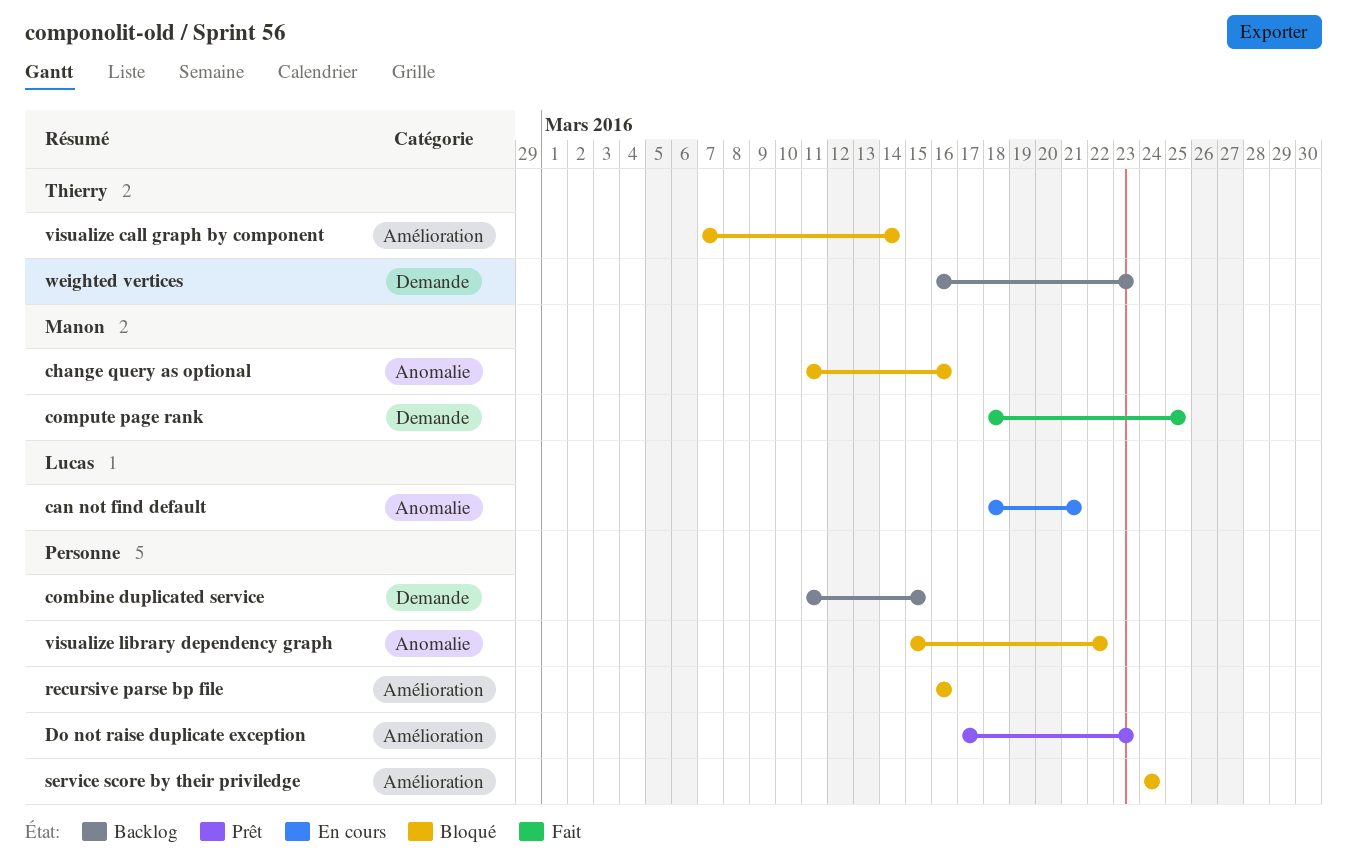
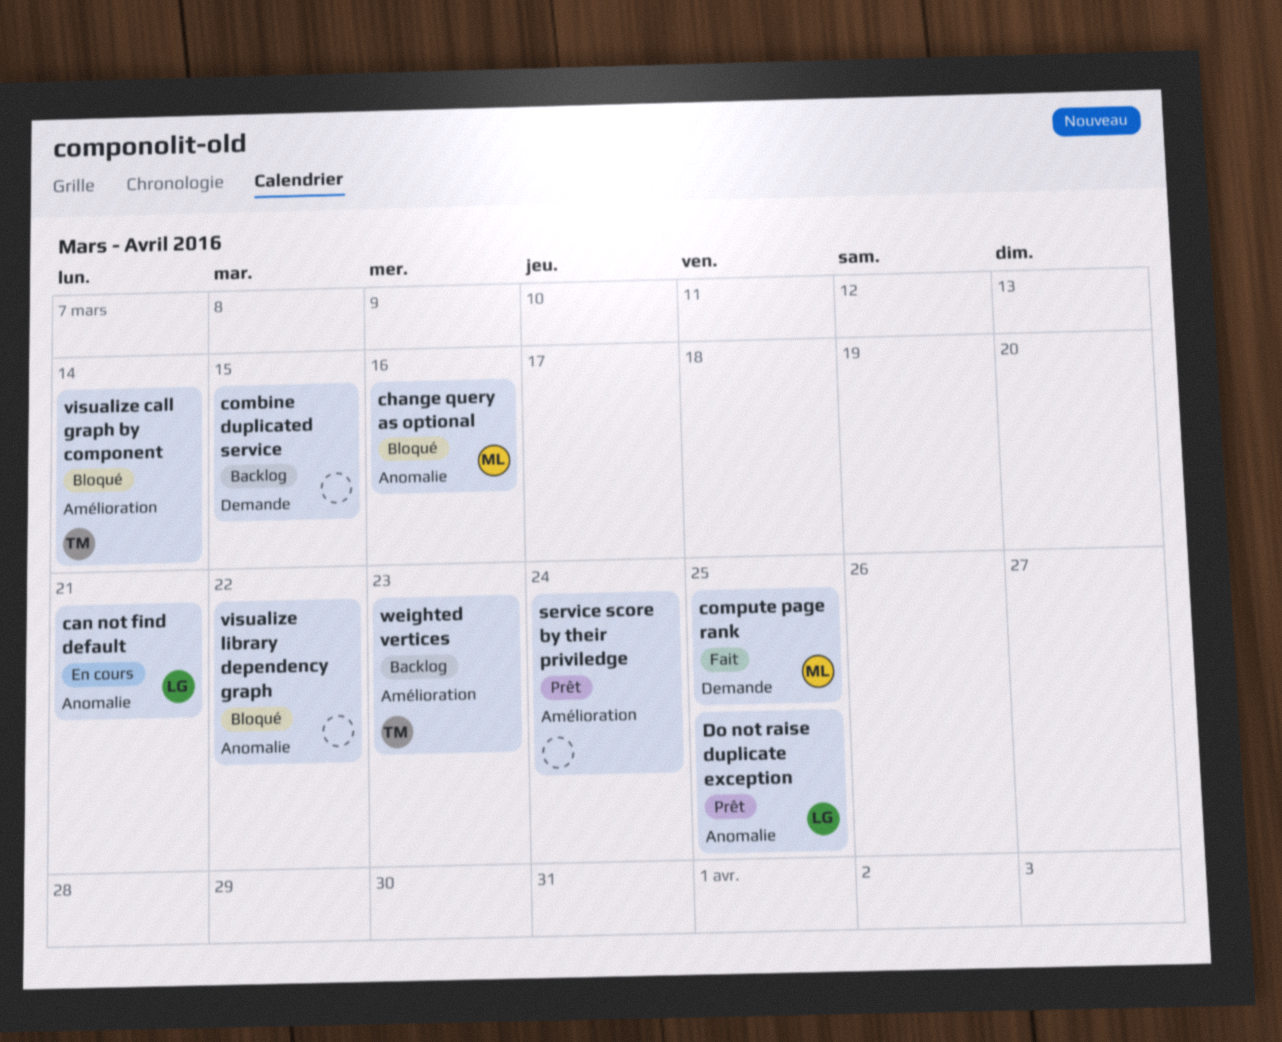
Do not raise duplicate exception, owner: none -> Lucas
Do not raise duplicate exception, label: Amélioration -> Anomalie
Do not raise duplicate exception, due: Mar 23 -> Mar 25
recursive parse bp file: present -> none
service score by their priviledge, status: Bloqué -> Prêt
weighted vertices, label: Demande -> Amélioration

